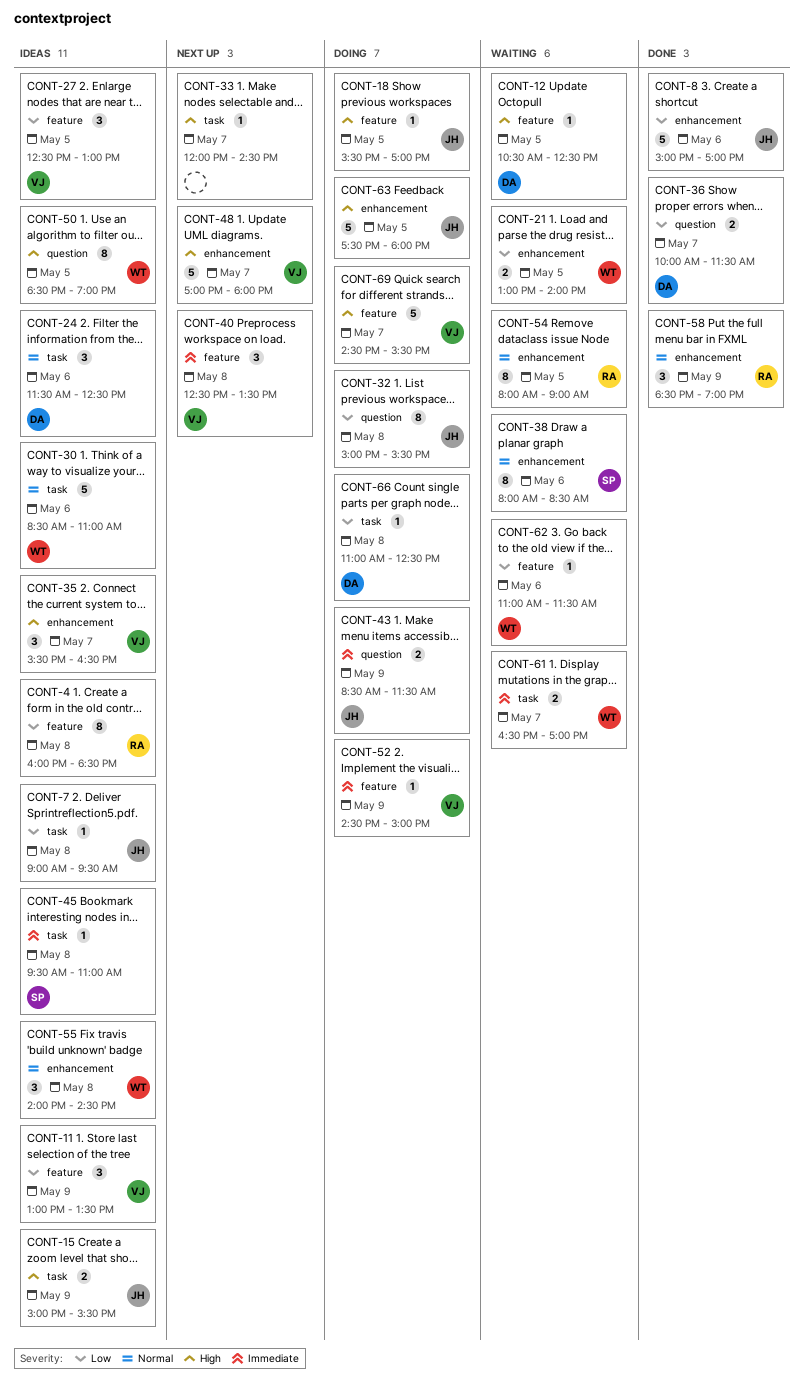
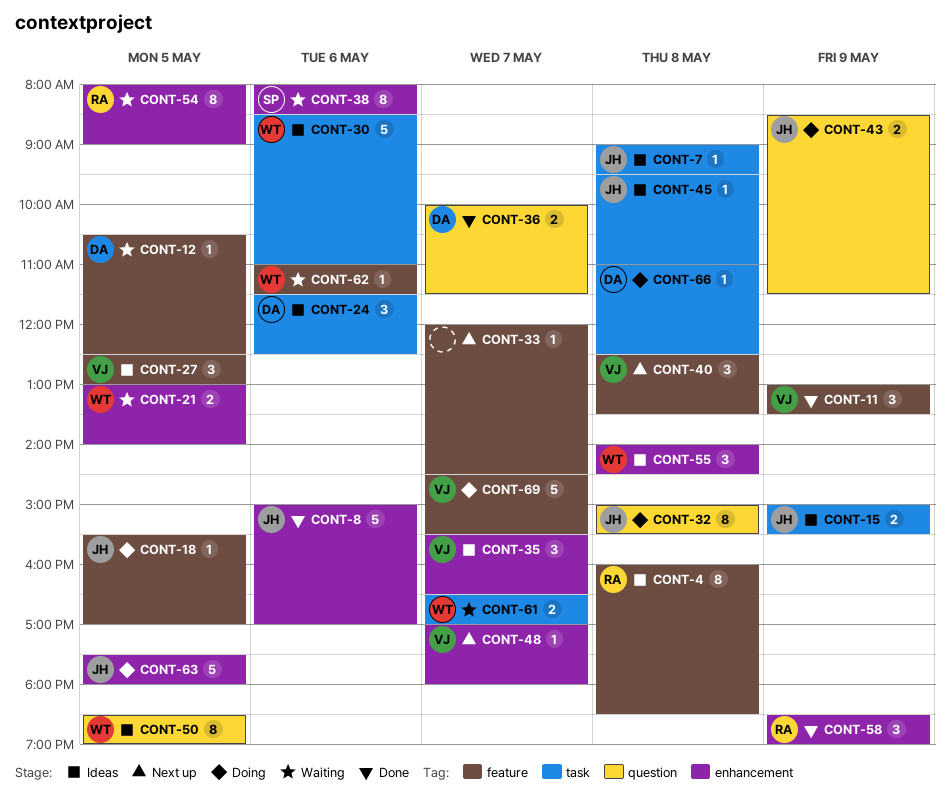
CONT-11, status: Ideas -> Done
CONT-33, label: task -> feature
CONT-45, owner: SP -> JH
CONT-48, estimate: 5 -> 1
CONT-52: present -> none

